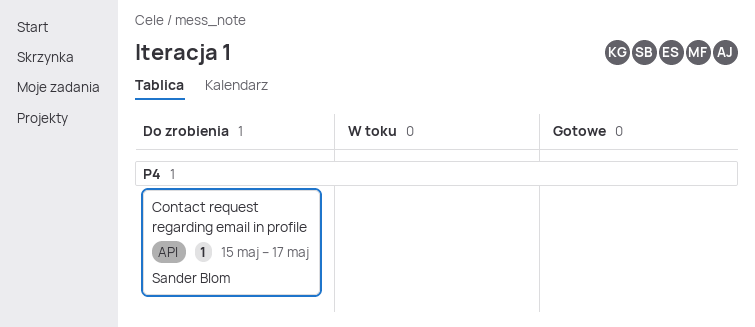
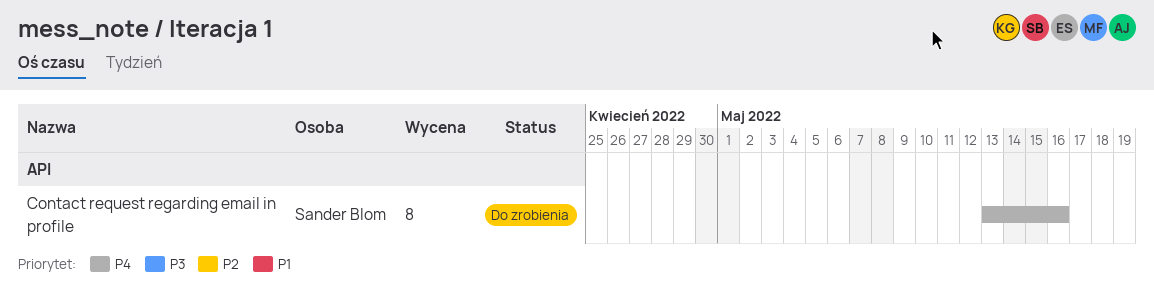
Contact request regarding email in profile, estimate: 1 -> 8
Contact request regarding email in profile, start: May 15 -> May 13
Contact request regarding email in profile, due: May 17 -> May 16

